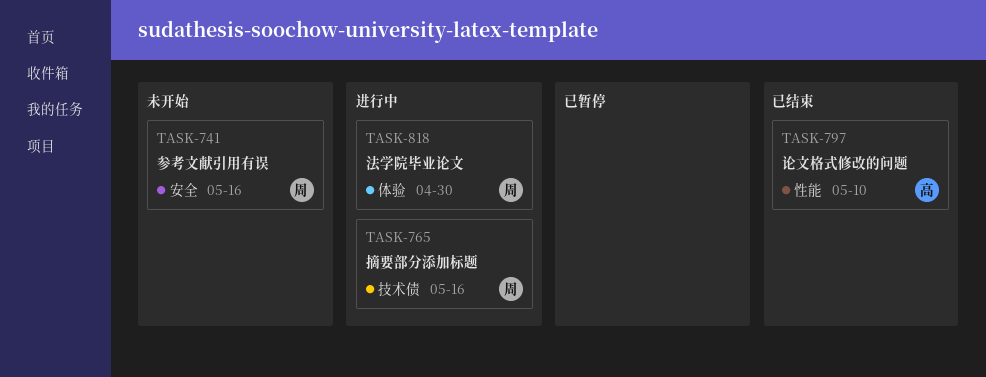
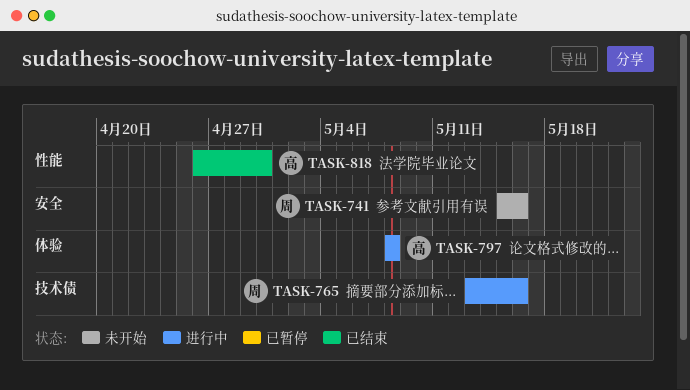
TASK-797, status: 已结束 -> 进行中
TASK-797, label: 性能 -> 体验
TASK-797, due: May 10 -> May 8
TASK-818, status: 进行中 -> 已结束
TASK-818, owner: 周 -> 高
TASK-818, label: 体验 -> 性能

